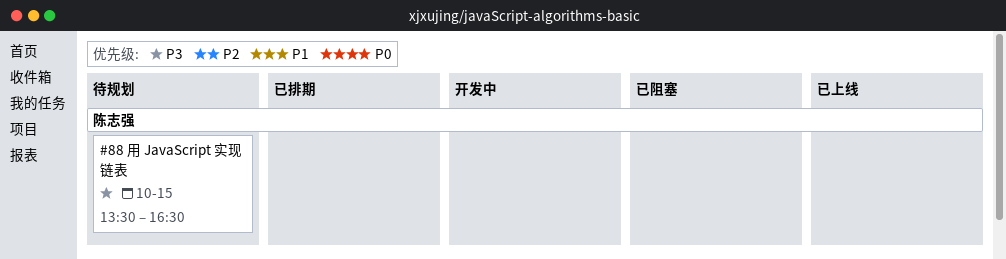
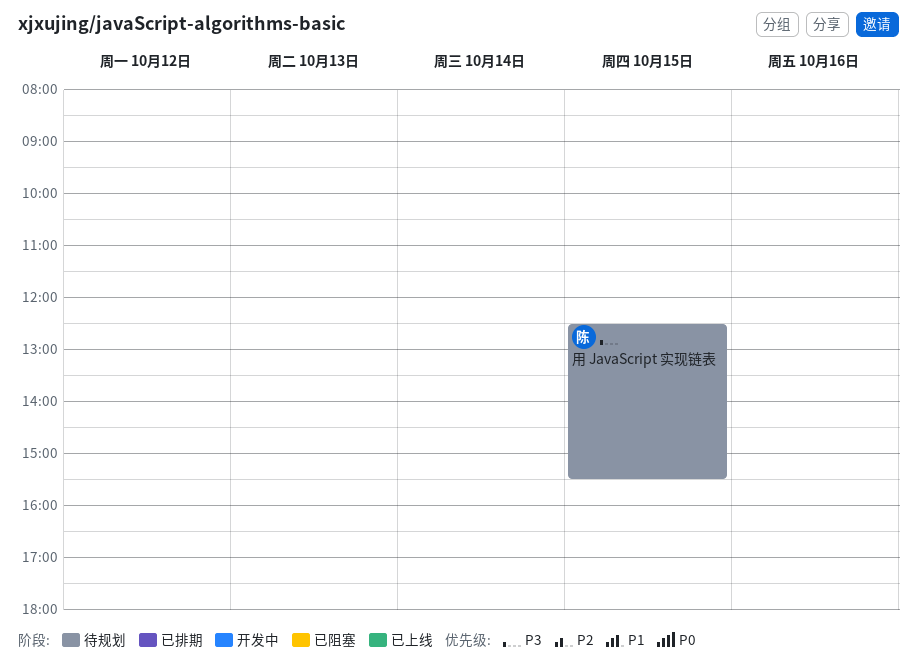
用 JavaScript 实现链表, begins: 13:30 -> 12:30
用 JavaScript 实现链表, ends: 16:30 -> 15:30

